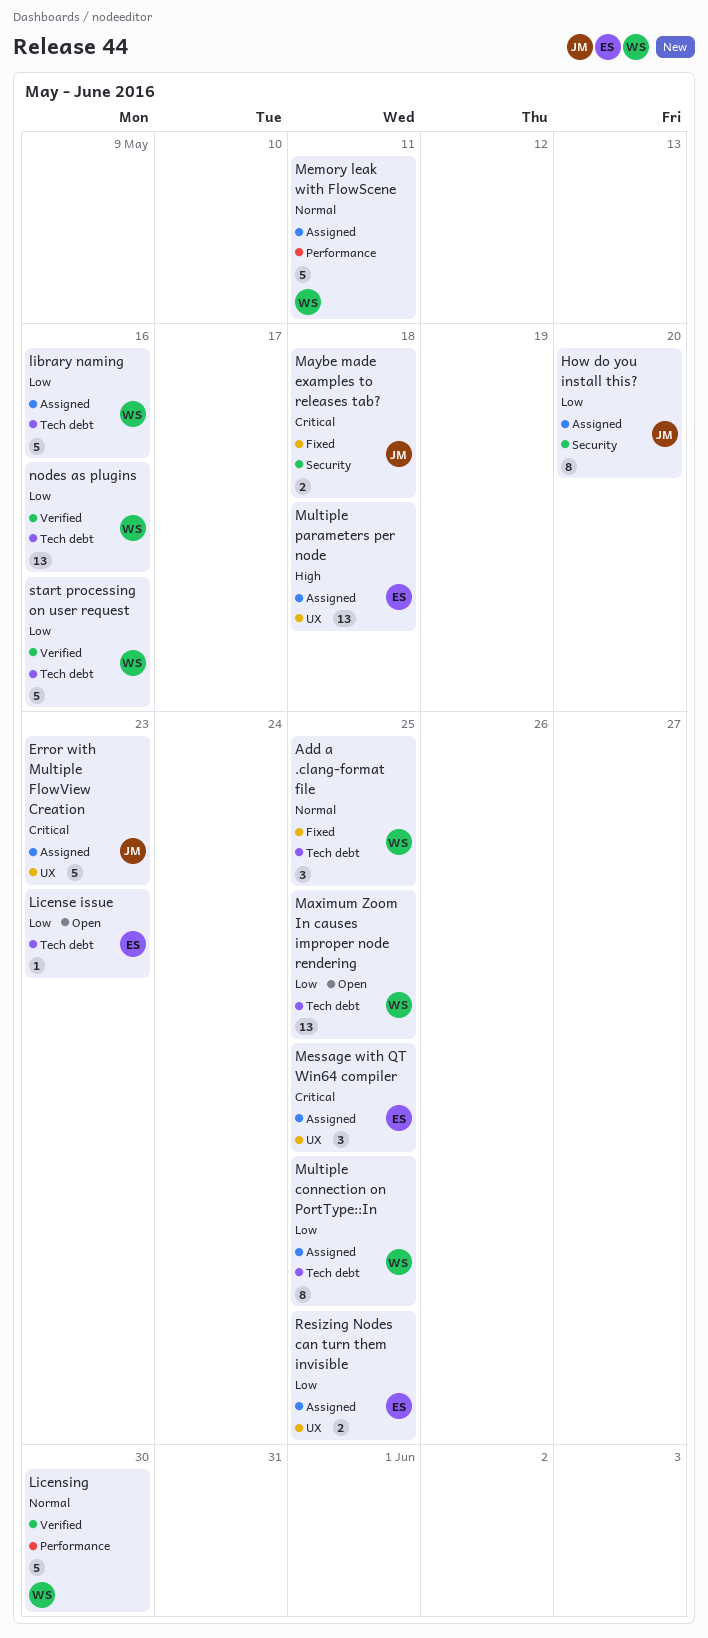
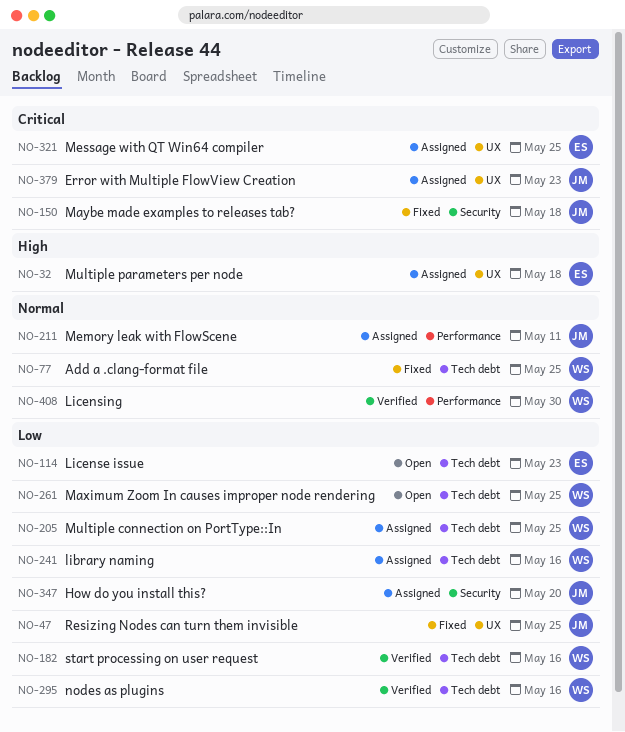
Memory leak with FlowScene, owner: WS -> JM
Resizing Nodes can turn them invisible, status: Assigned -> Fixed
Resizing Nodes can turn them invisible, owner: ES -> JM

